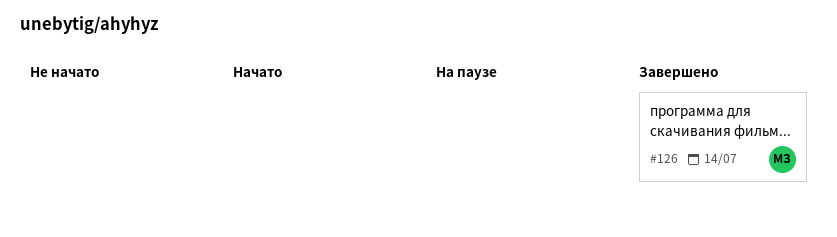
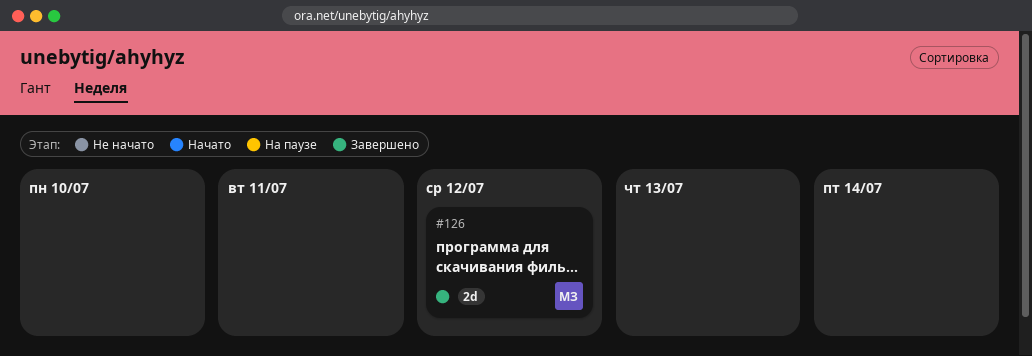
#126, due: Jul 14 -> Jul 12

